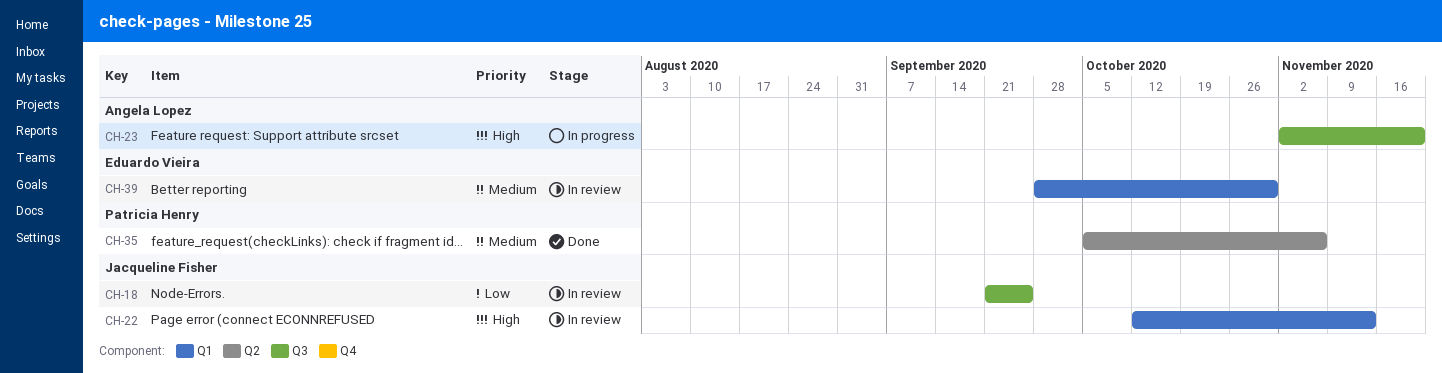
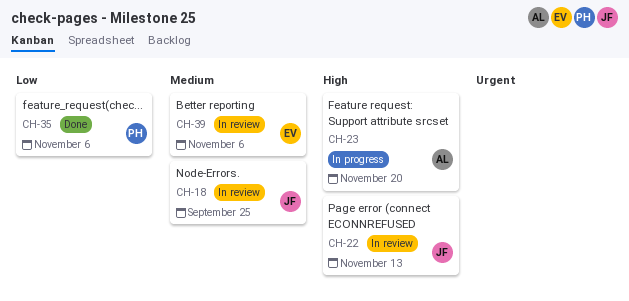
CH-18, priority: Low -> Medium
CH-35, priority: Medium -> Low
CH-39, due: Oct 30 -> Nov 6

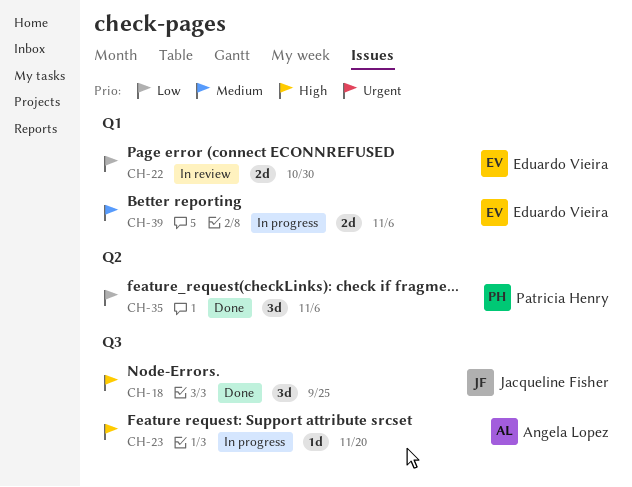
CH-18, status: In review -> Done
CH-18, priority: Medium -> High
CH-22, owner: Jacqueline Fisher -> Eduardo Vieira
CH-22, priority: High -> Low
CH-22, due: Nov 13 -> Oct 30
CH-39, status: In review -> In progress

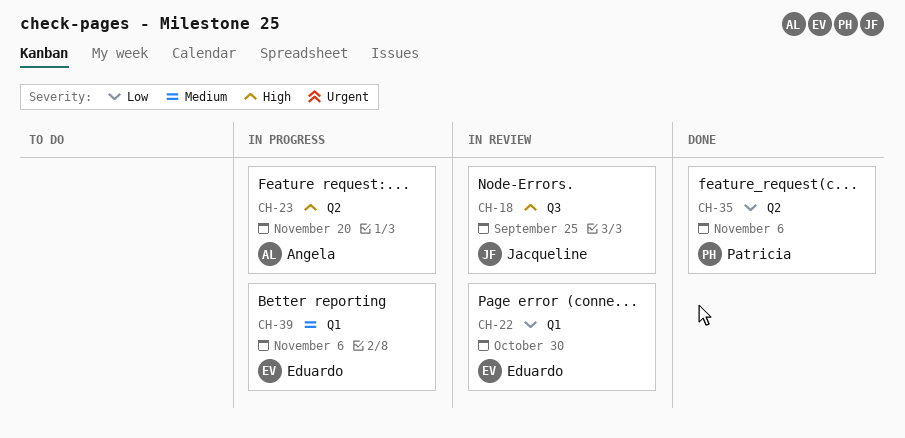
CH-18, status: Done -> In review
CH-23, label: Q3 -> Q2

